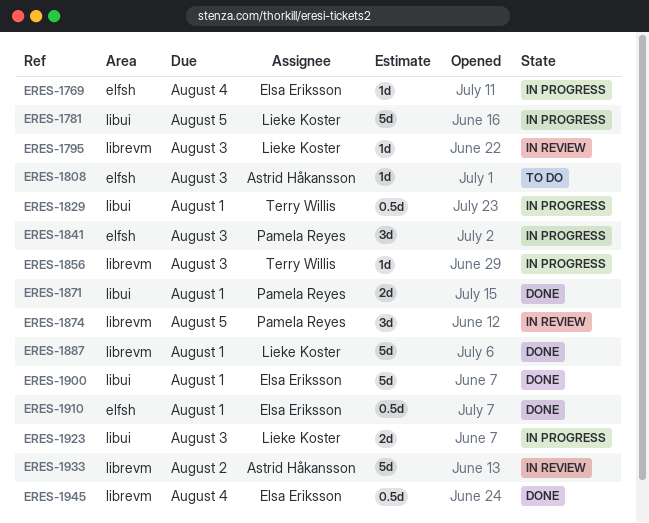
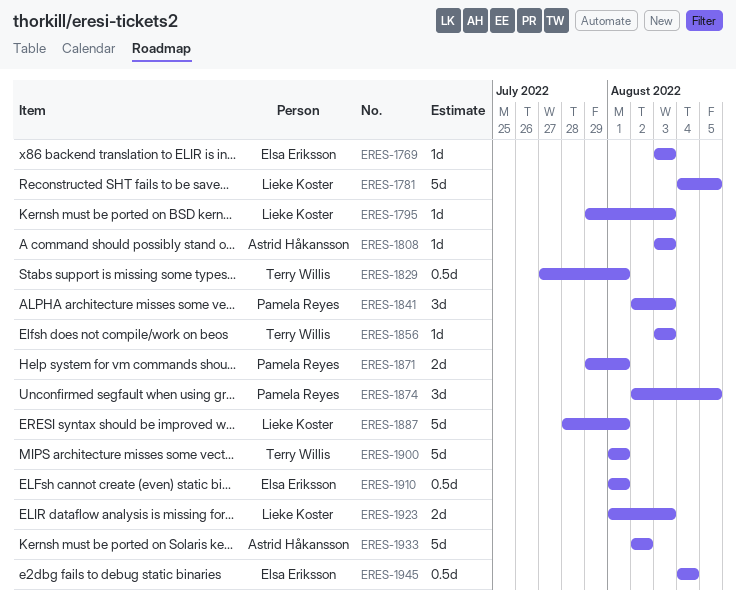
ERES-1769, due: Aug 4 -> Aug 3
ERES-1900, owner: Elsa Eriksson -> Terry Willis

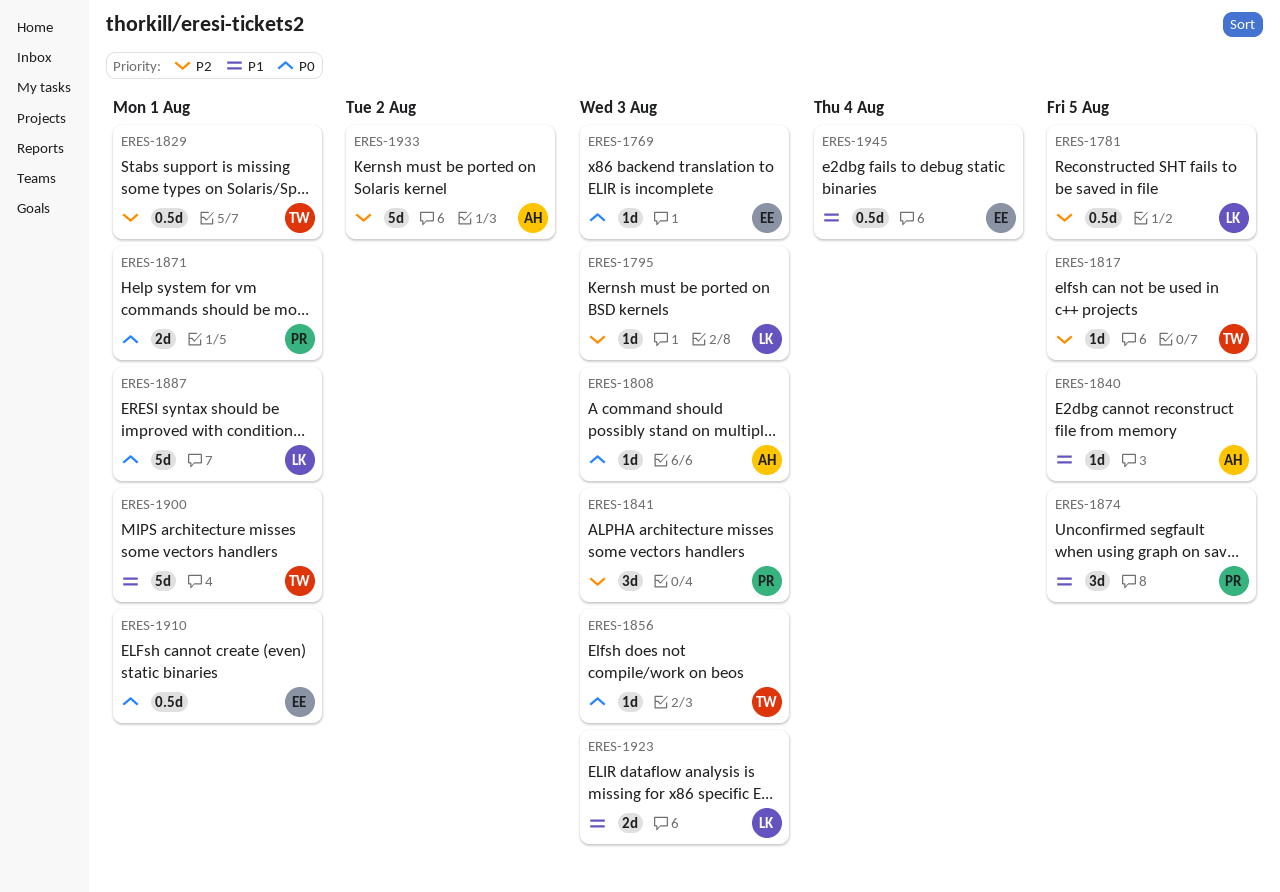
ERES-1781, estimate: 5d -> 0.5d
ERES-1817: none -> present
ERES-1840: none -> present

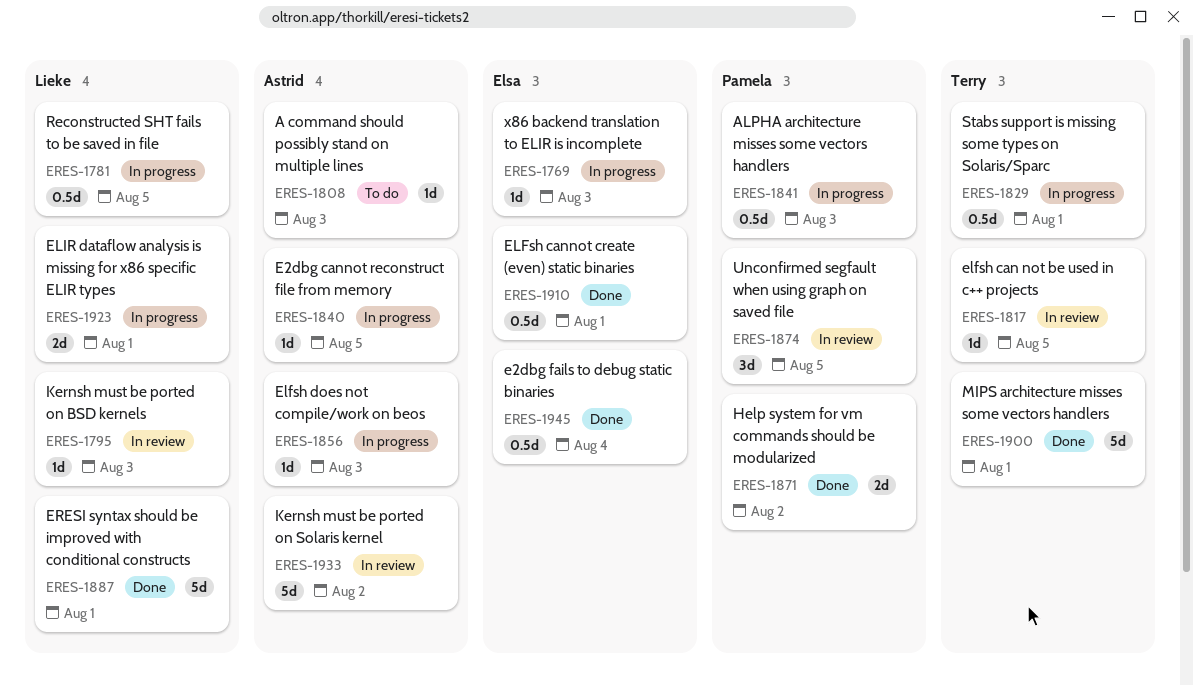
ERES-1841, estimate: 3d -> 0.5d
ERES-1856, owner: Terry -> Astrid
ERES-1871, due: Aug 1 -> Aug 2
ERES-1923, due: Aug 3 -> Aug 1

